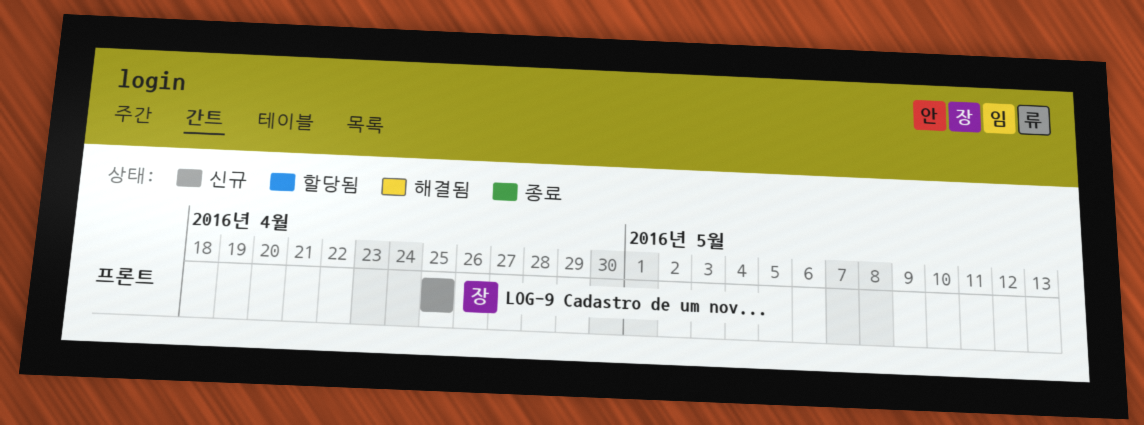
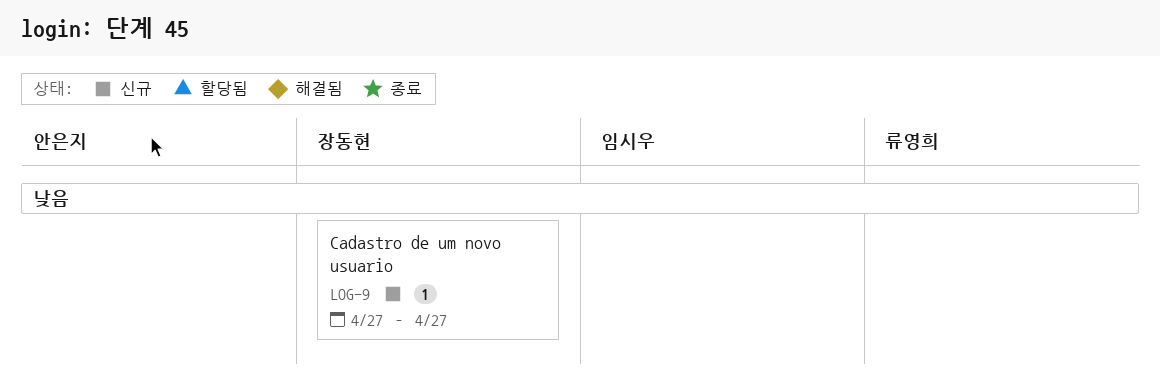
LOG-9, start: Apr 25 -> Apr 27
LOG-9, due: Apr 25 -> Apr 27

